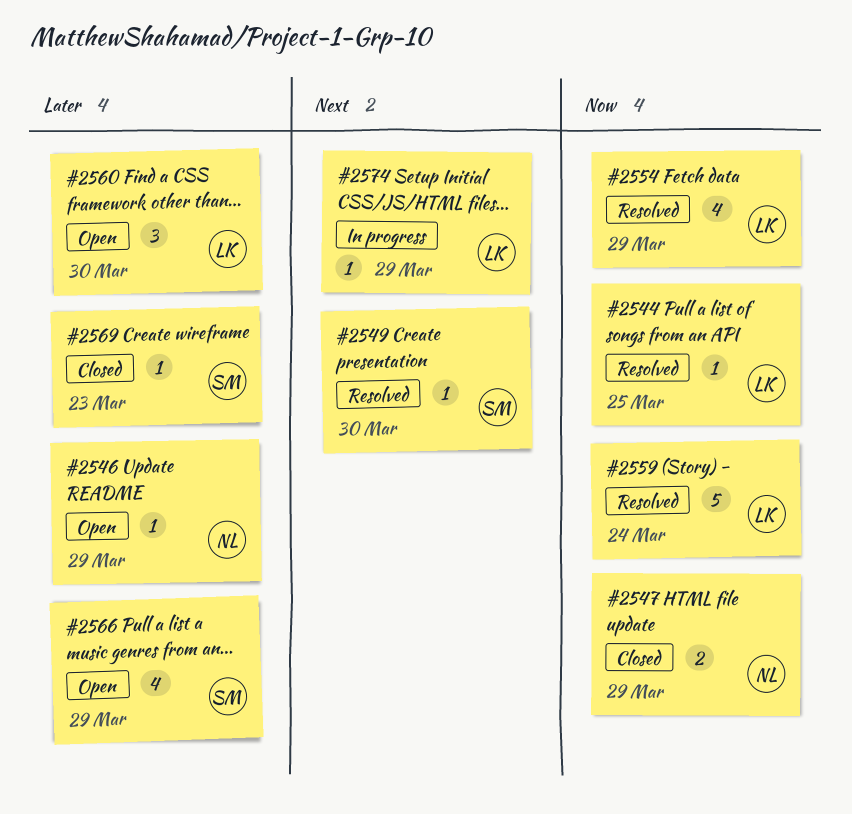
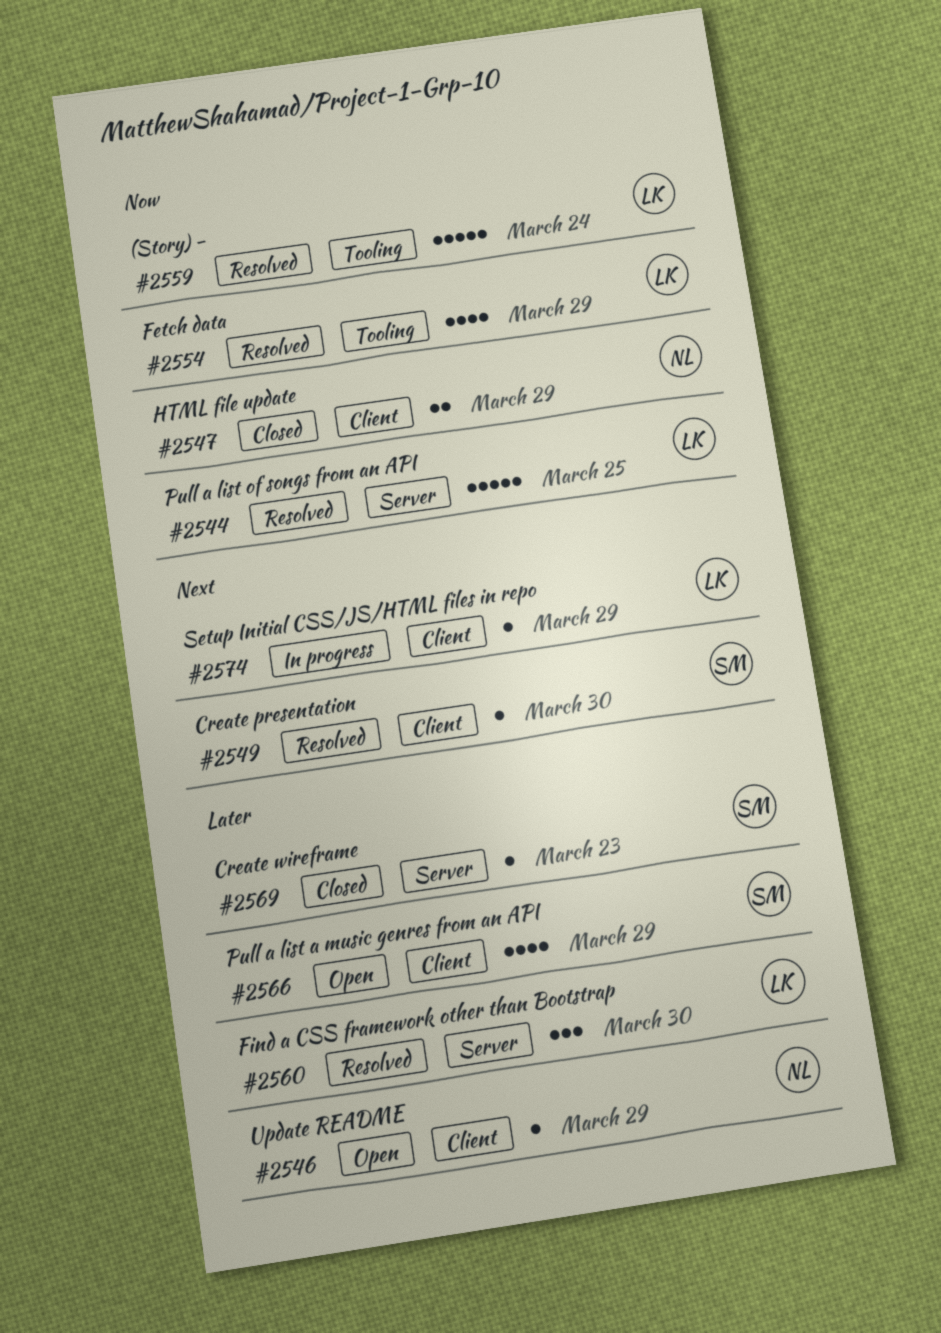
#2544, estimate: 1 -> 5
#2560, status: Open -> Resolved

